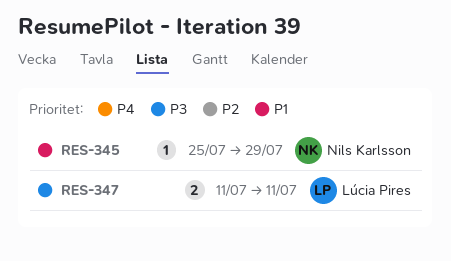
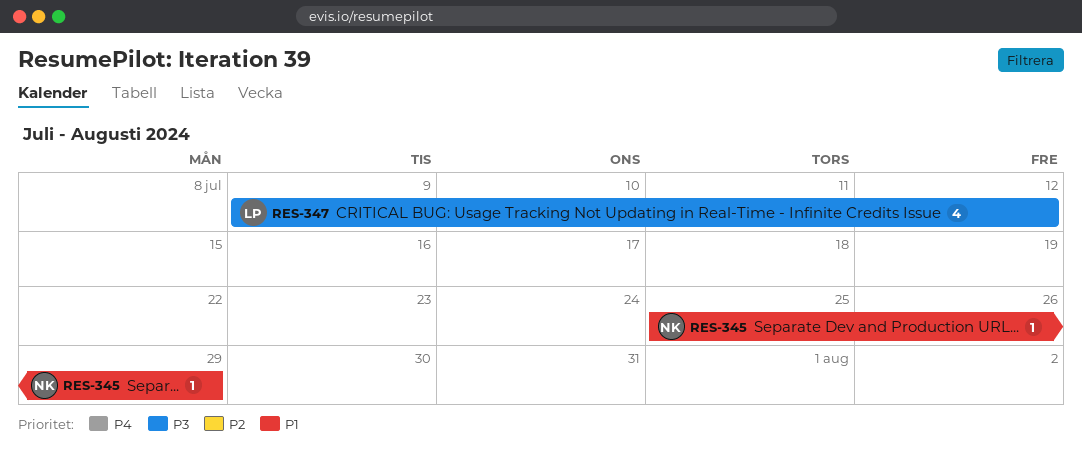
RES-347, estimate: 2 -> 4
RES-347, start: Jul 11 -> Jul 9
RES-347, due: Jul 11 -> Jul 12

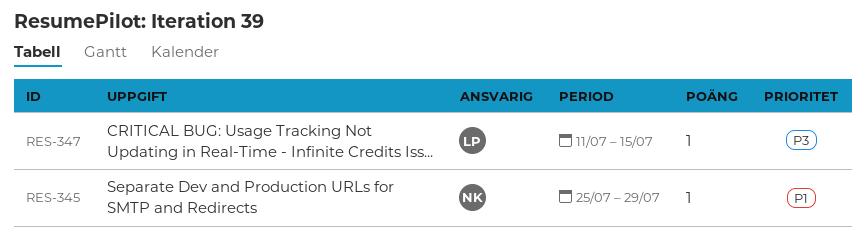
RES-347, estimate: 4 -> 1
RES-347, start: Jul 9 -> Jul 11
RES-347, due: Jul 12 -> Jul 15

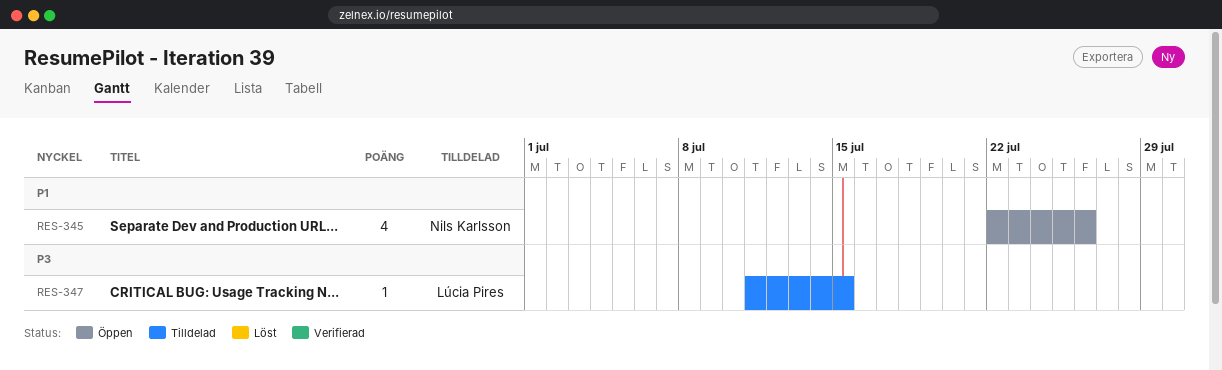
RES-345, estimate: 1 -> 4
RES-345, start: Jul 25 -> Jul 22
RES-345, due: Jul 29 -> Jul 26

